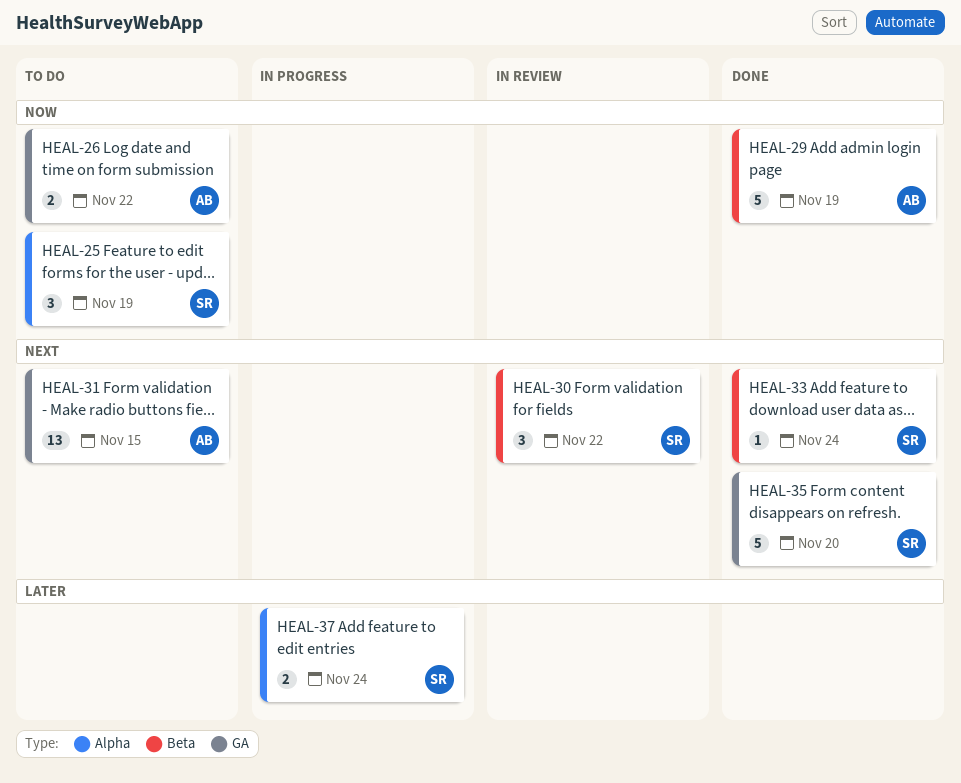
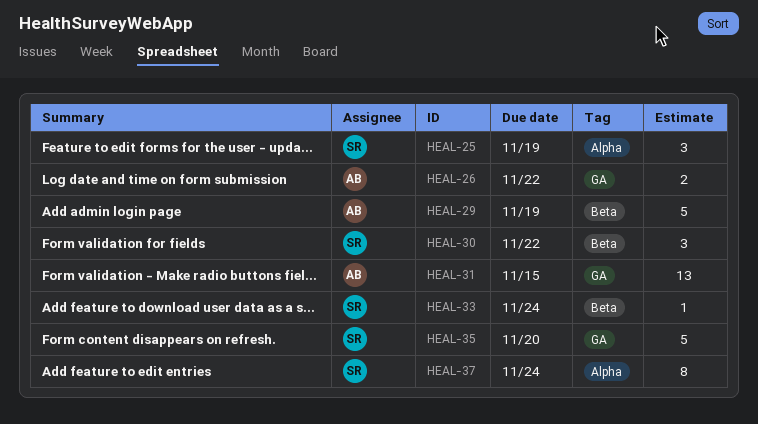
HEAL-37, estimate: 2 -> 8

